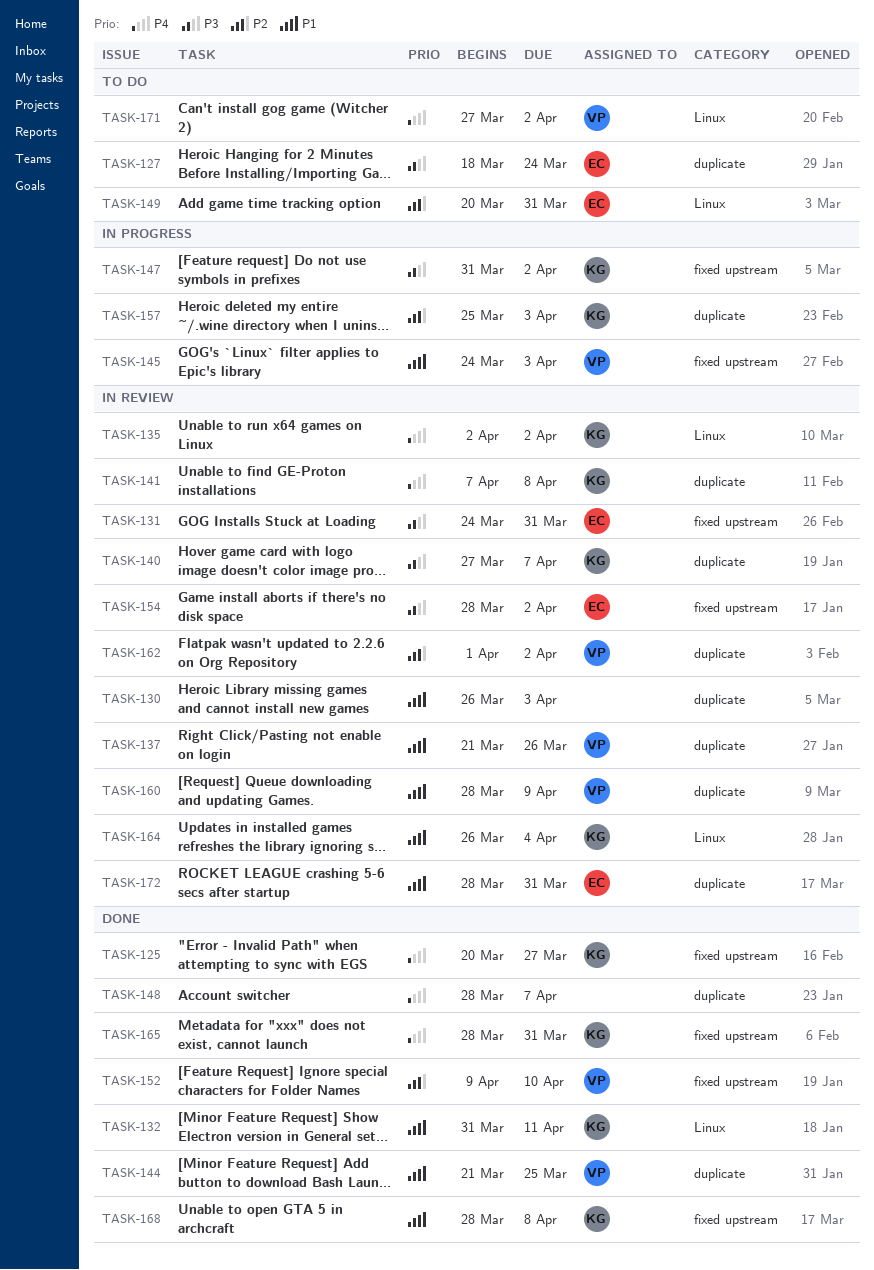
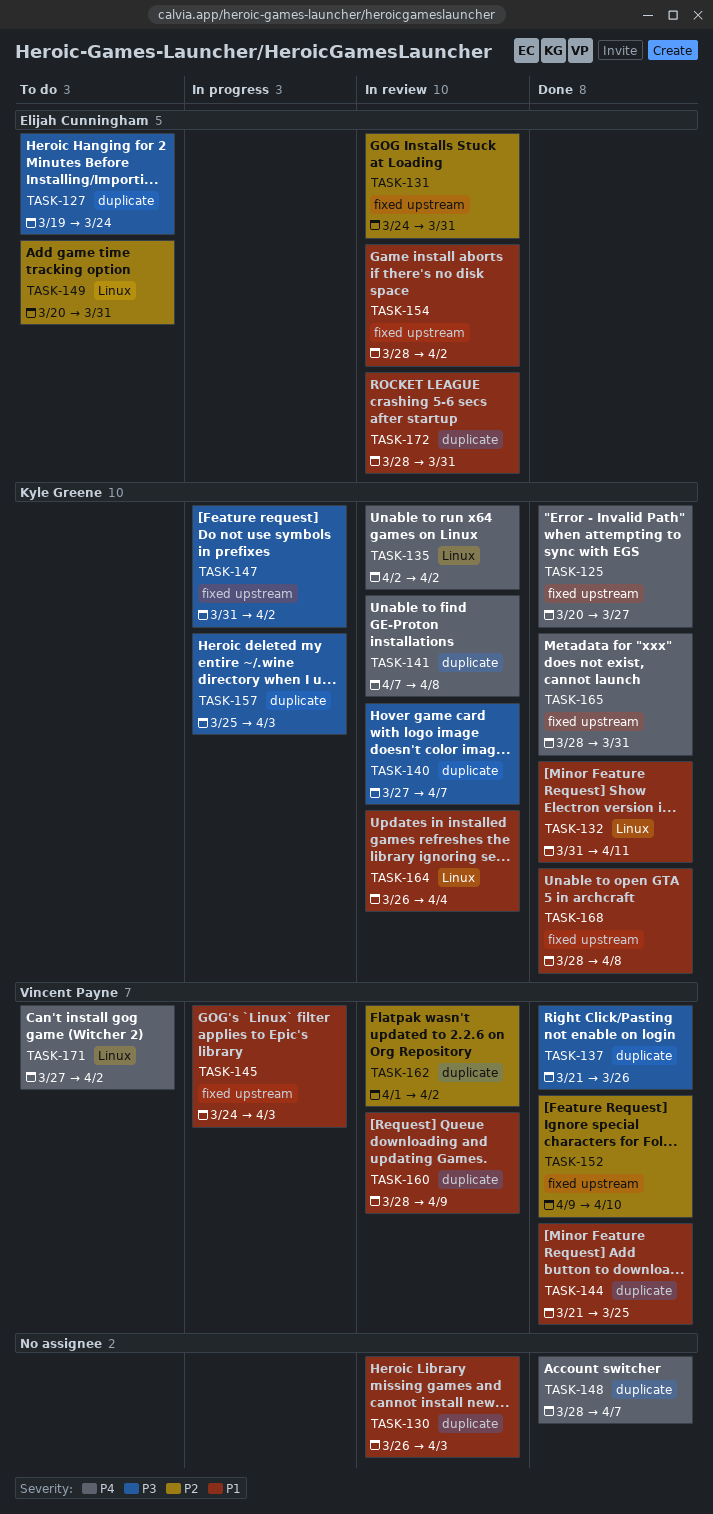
TASK-127, start: Mar 18 -> Mar 19
TASK-131, priority: P3 -> P2
TASK-137, status: In review -> Done
TASK-137, priority: P1 -> P3
TASK-154, priority: P3 -> P1
TASK-157, priority: P2 -> P3

